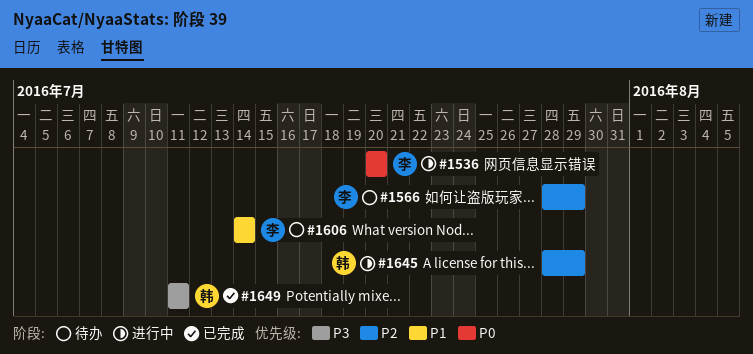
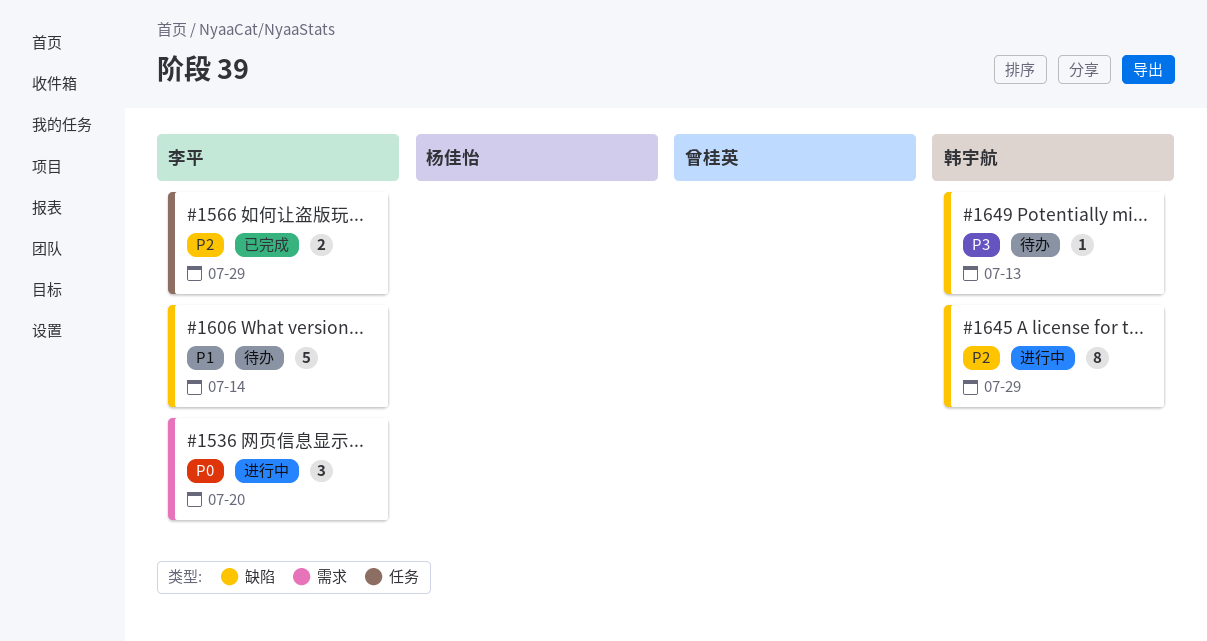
#1566, status: 待办 -> 已完成
#1649, status: 已完成 -> 待办
#1649, due: Jul 11 -> Jul 13

